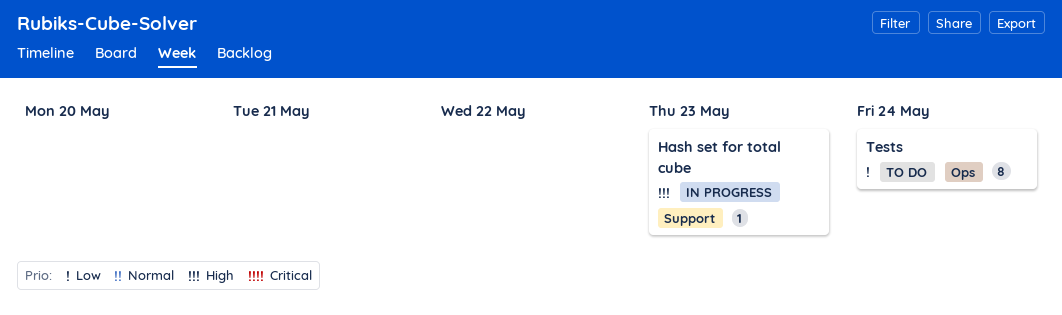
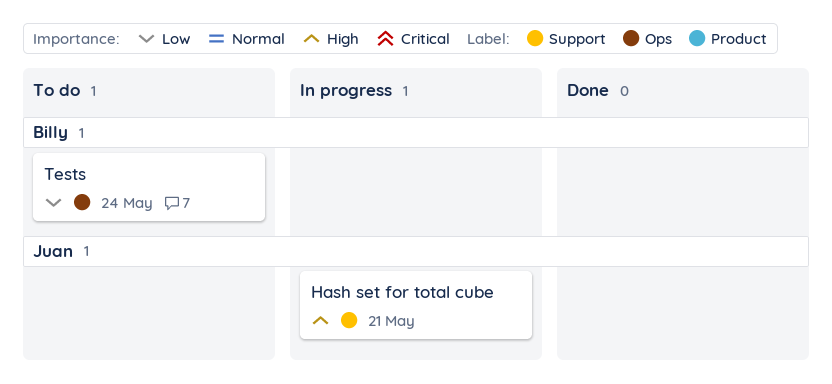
Hash set for total cube, due: May 23 -> May 21

